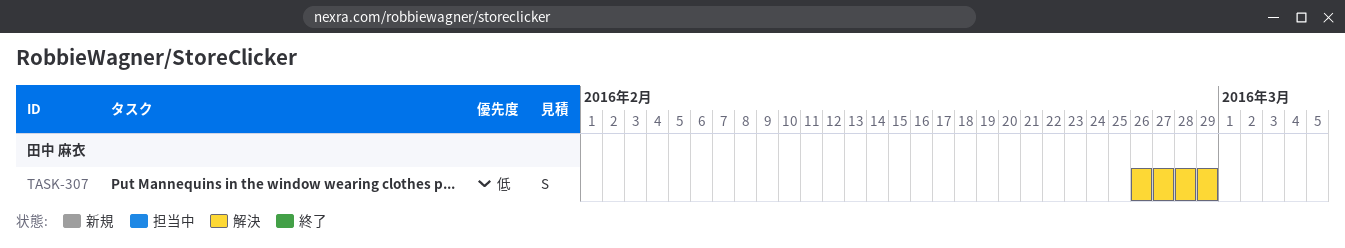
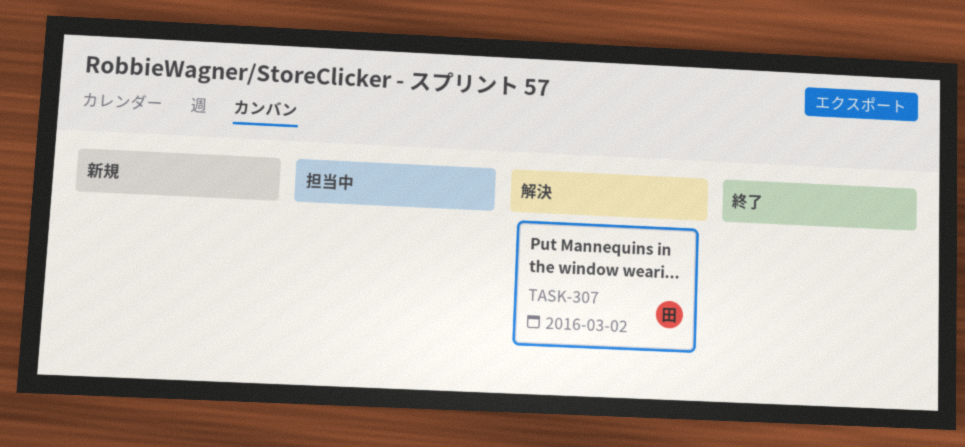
TASK-307, due: Feb 29 -> Mar 2

